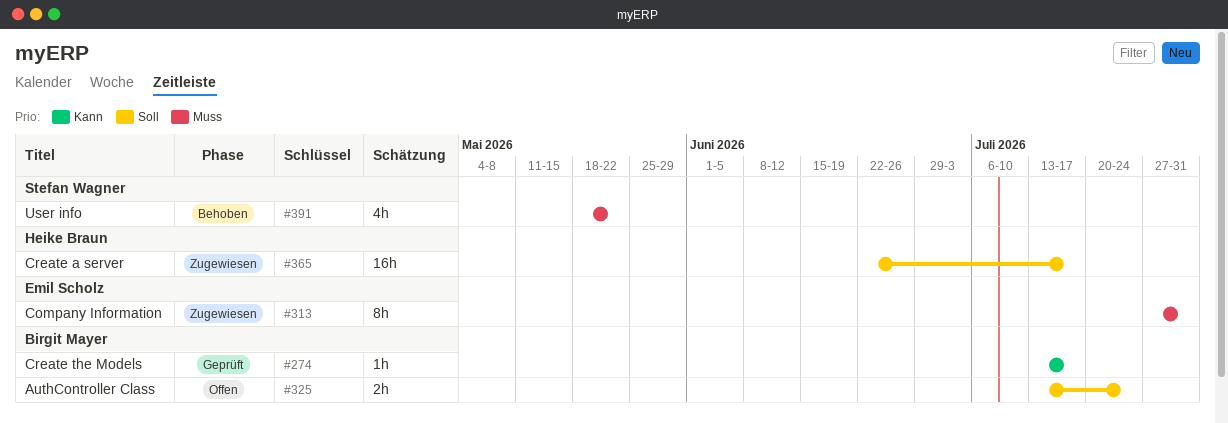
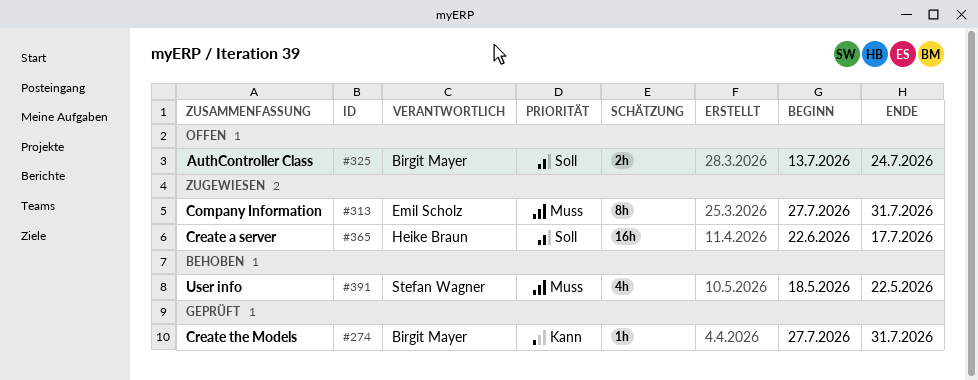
#274, start: Jul 13 -> Jul 27
#274, due: Jul 17 -> Jul 31

